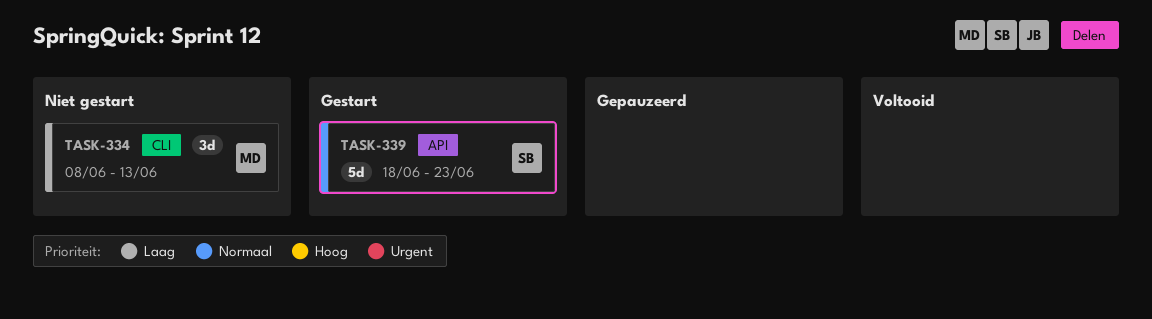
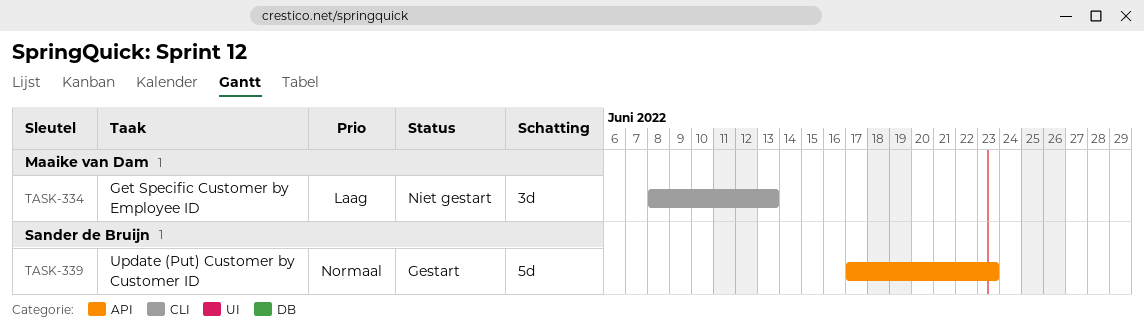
TASK-339, start: Jun 18 -> Jun 17

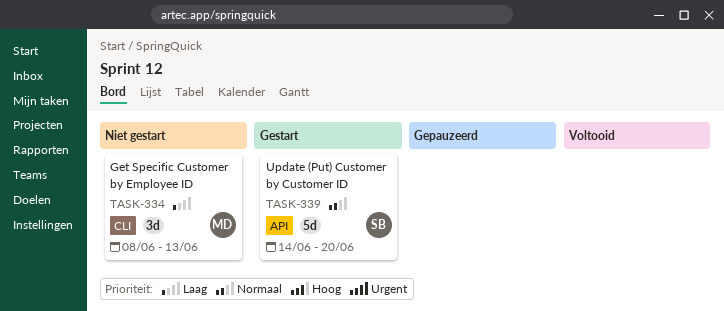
TASK-339, start: Jun 17 -> Jun 14
TASK-339, due: Jun 23 -> Jun 20

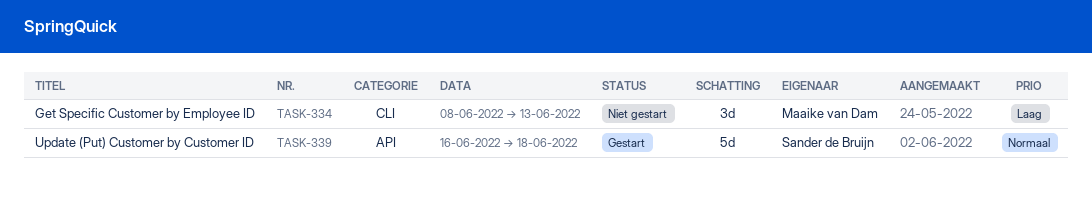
TASK-339, start: Jun 14 -> Jun 16
TASK-339, due: Jun 20 -> Jun 18

